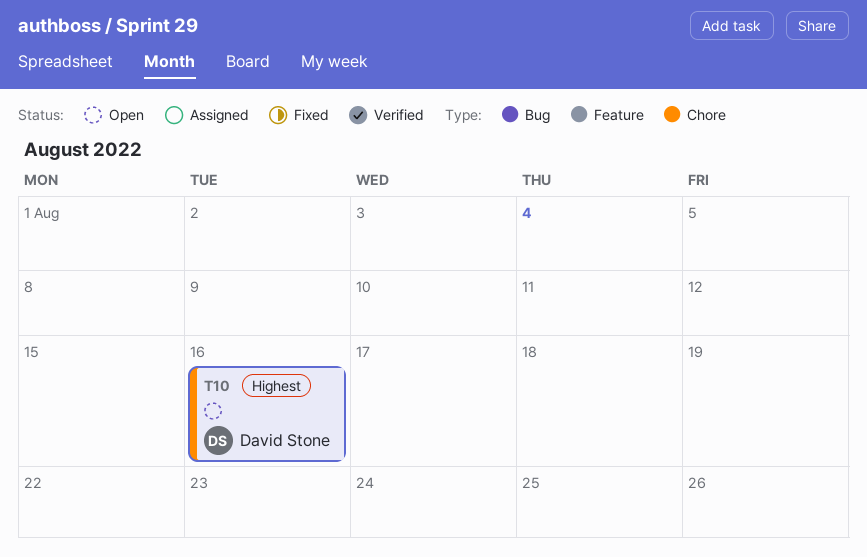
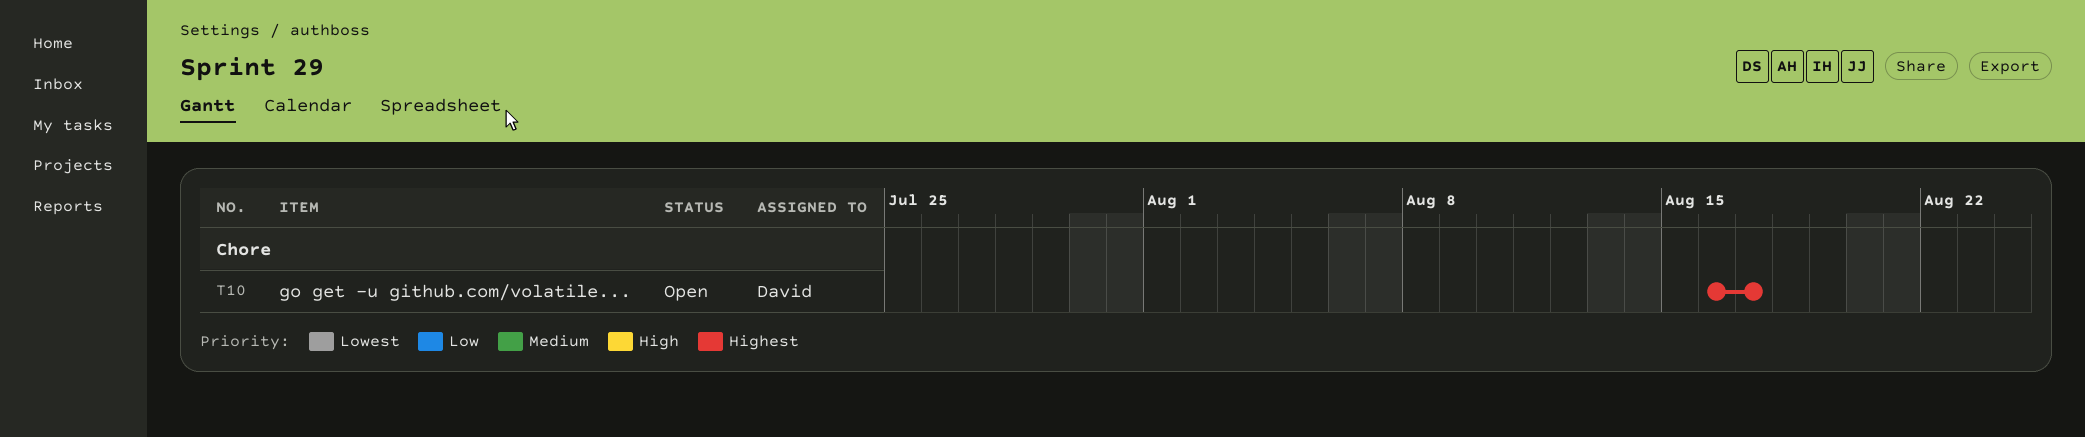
T10, due: Aug 16 -> Aug 17

